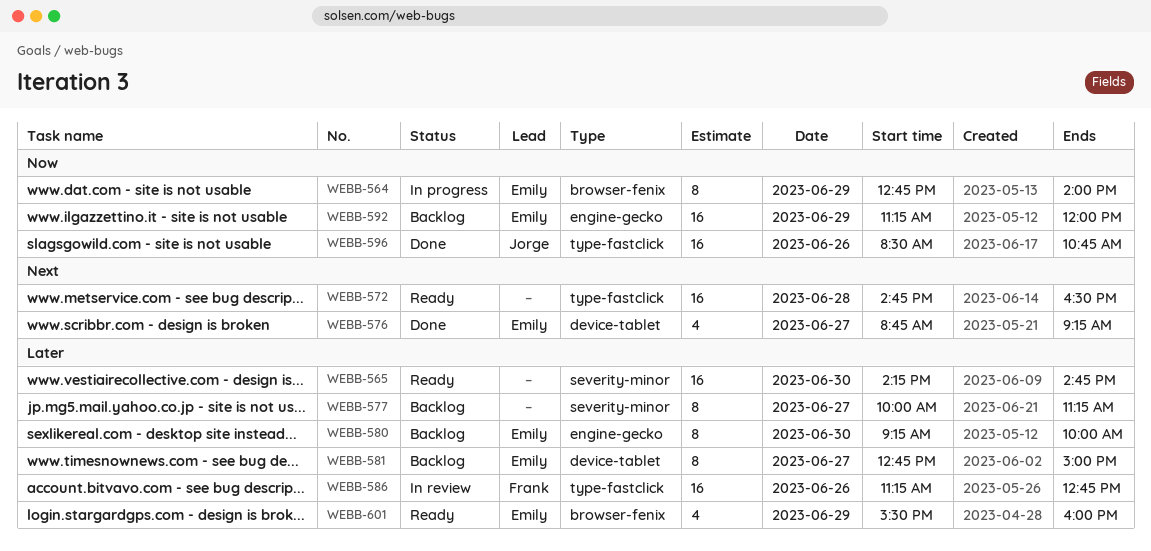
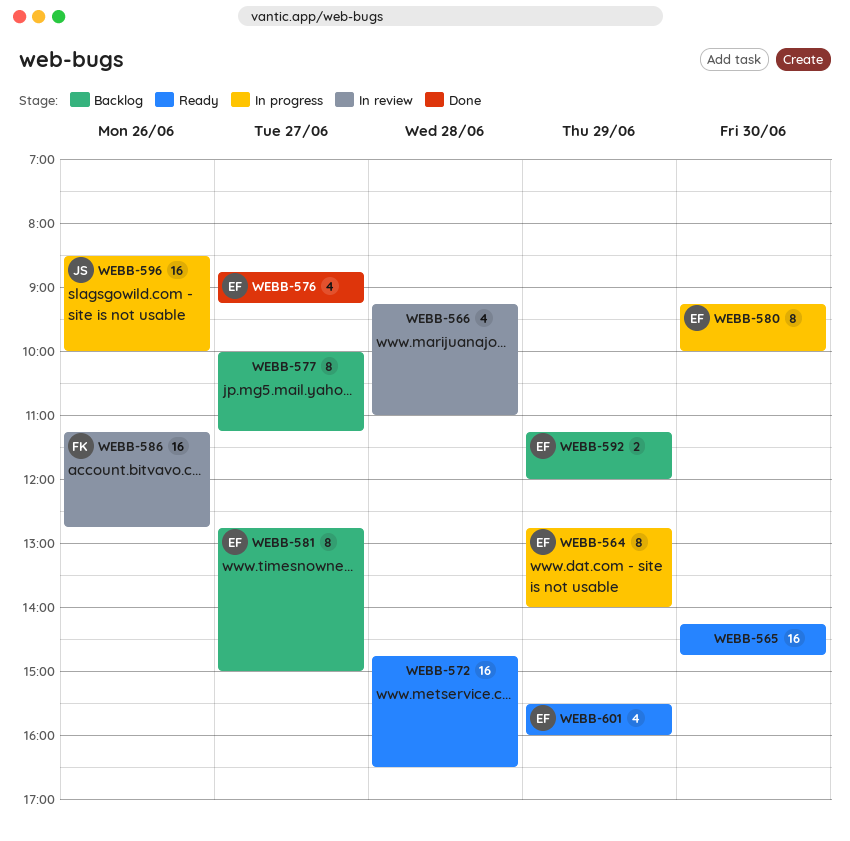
WEBB-566: none -> present
WEBB-580, status: Backlog -> In progress
WEBB-592, estimate: 16 -> 2
WEBB-596, status: Done -> In progress
WEBB-596, ends: 10:45 -> 10:00

